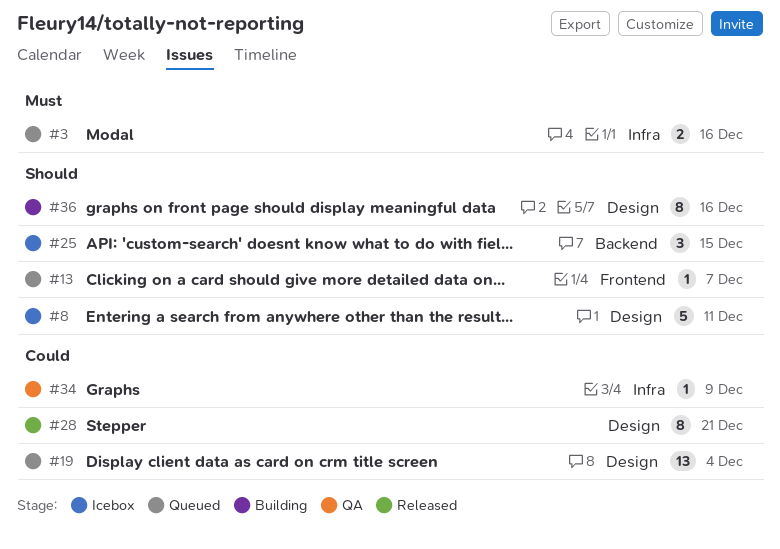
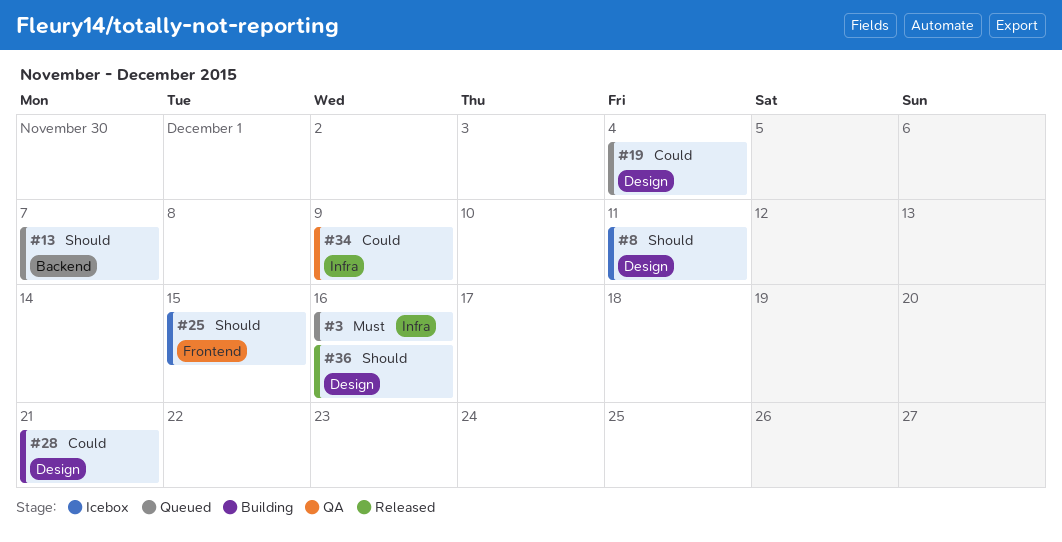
#13, label: Frontend -> Backend
#25, label: Backend -> Frontend
#28, status: Released -> Building
#36, status: Building -> Released

